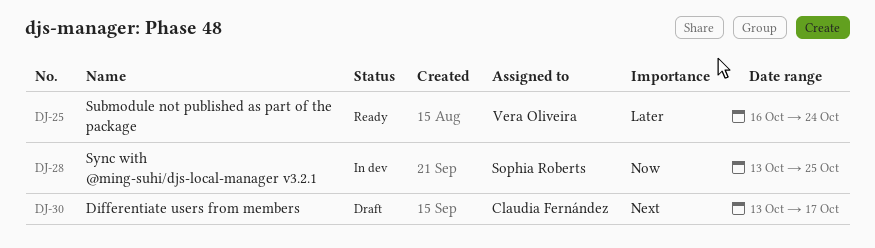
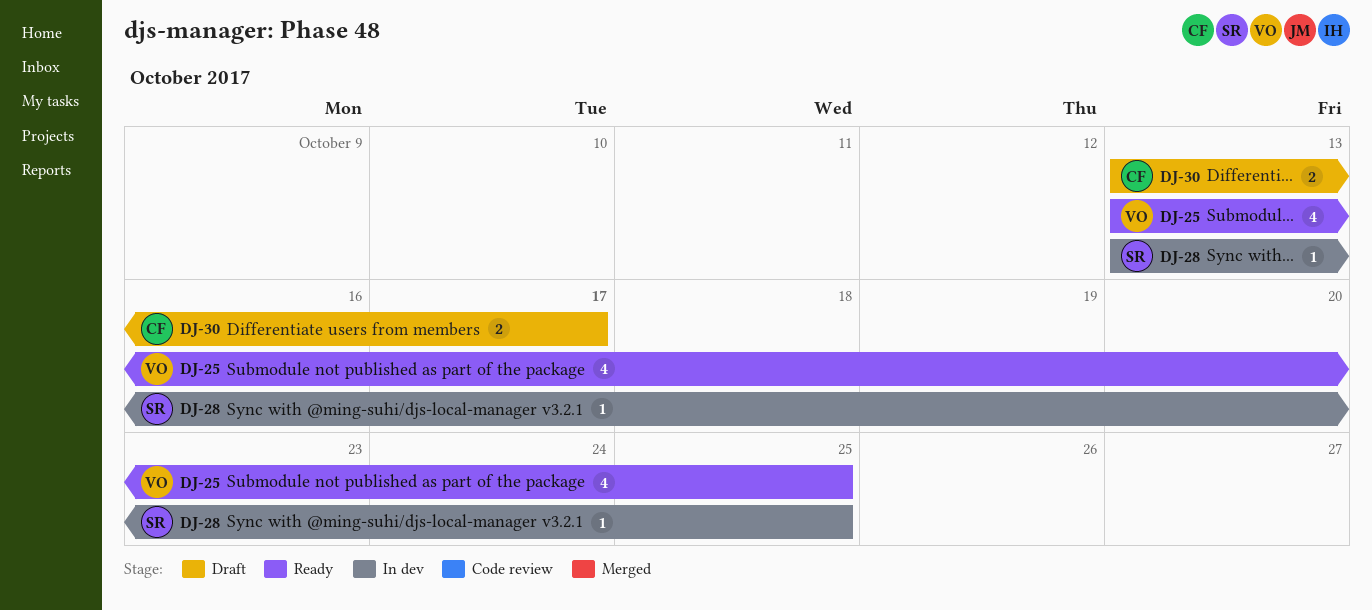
DJ-25, start: Oct 16 -> Oct 13
DJ-25, due: Oct 24 -> Oct 25

